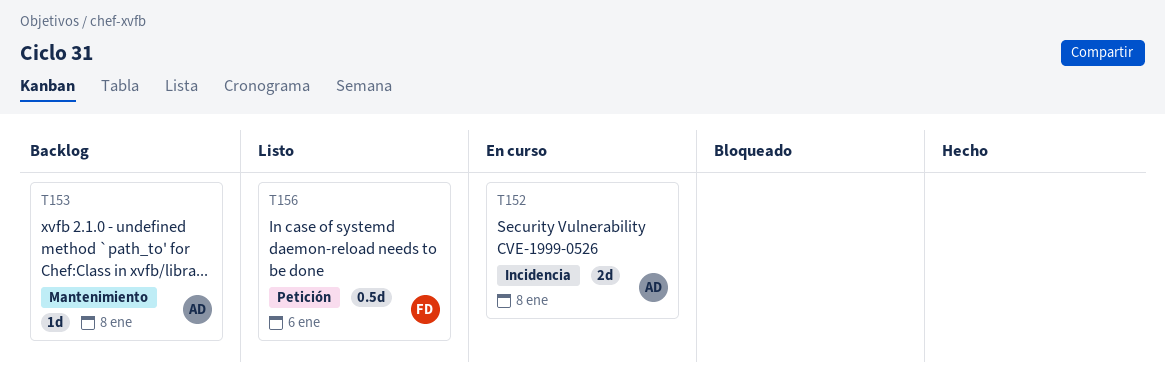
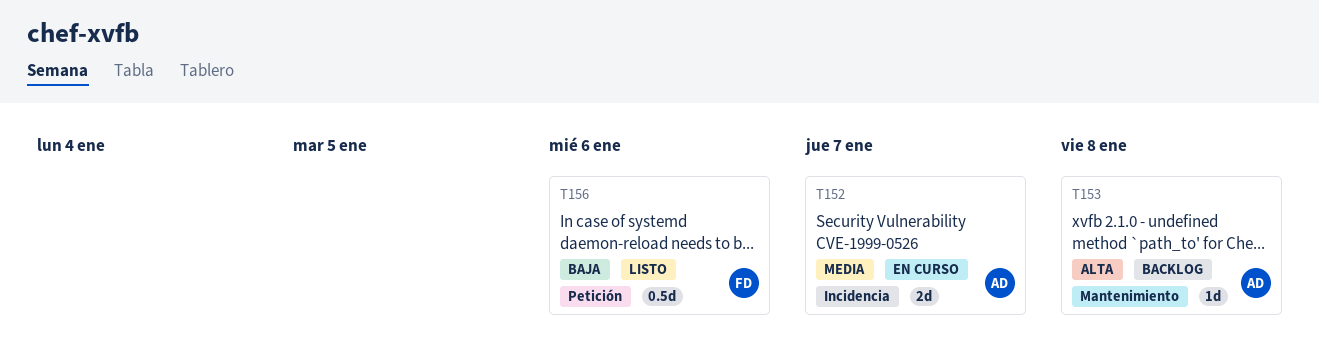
T152, due: Jan 8 -> Jan 7

